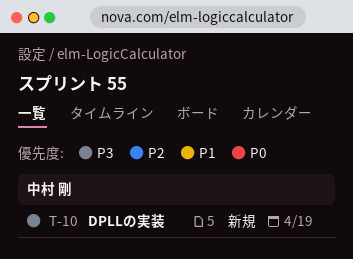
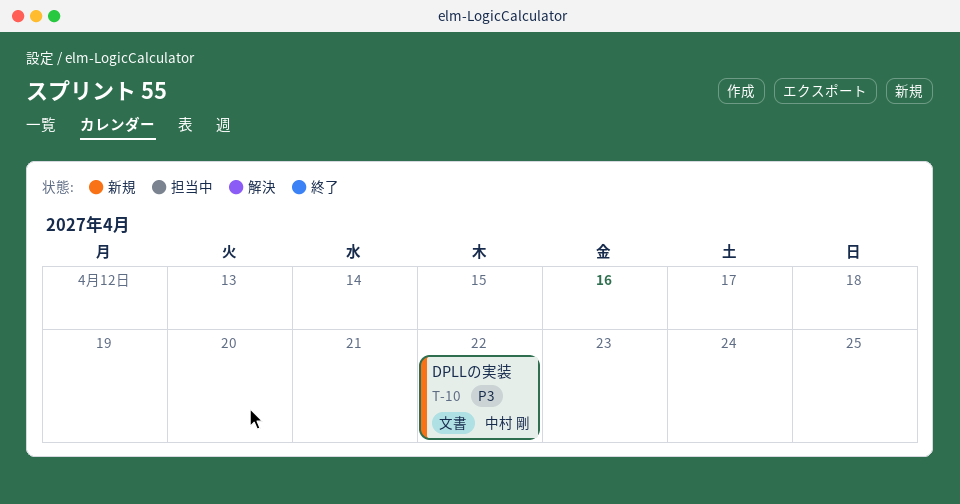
T-10, due: Apr 19 -> Apr 22

